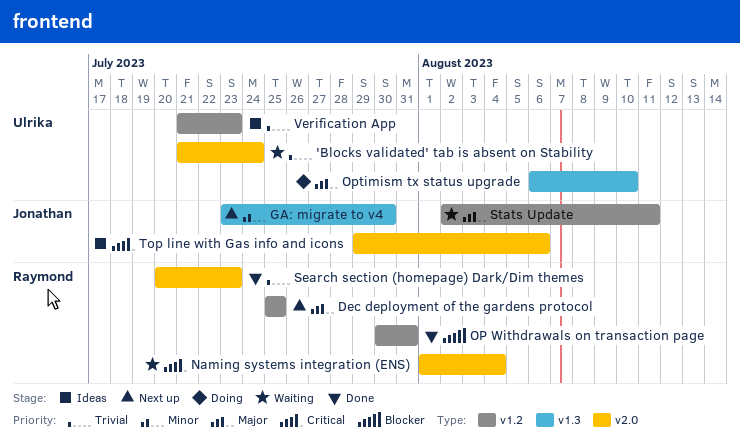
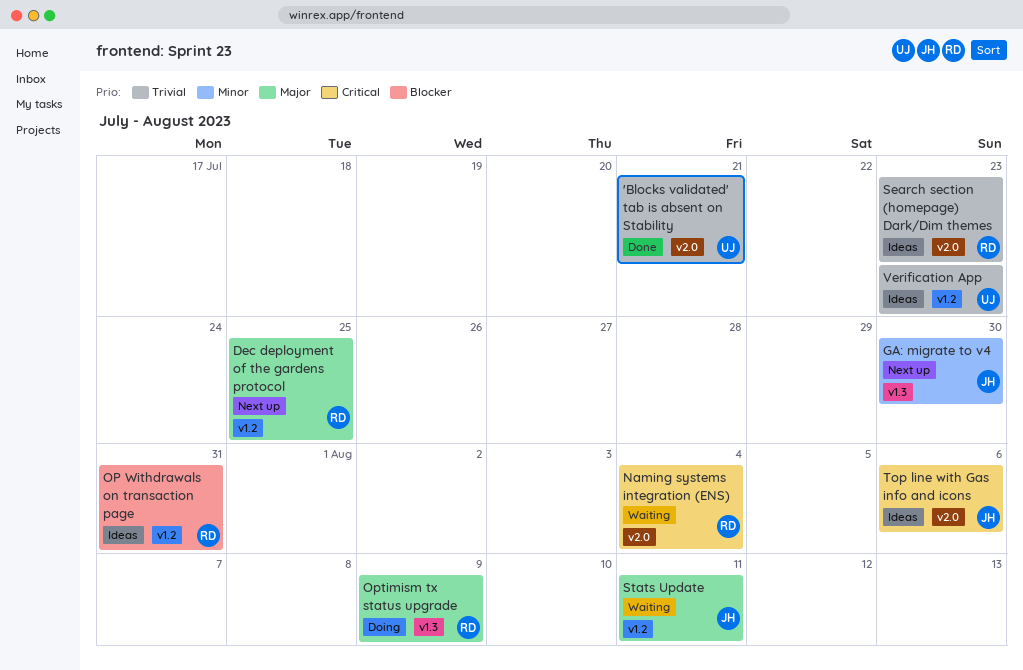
'Blocks validated' tab is absent on Stability, status: Waiting -> Done
'Blocks validated' tab is absent on Stability, due: Jul 24 -> Jul 21
OP Withdrawals on transaction page, status: Done -> Ideas
Optimism tx status upgrade, owner: Ulrika -> Raymond
Optimism tx status upgrade, due: Aug 10 -> Aug 9
Search section (homepage) Dark/Dim themes, status: Done -> Ideas

